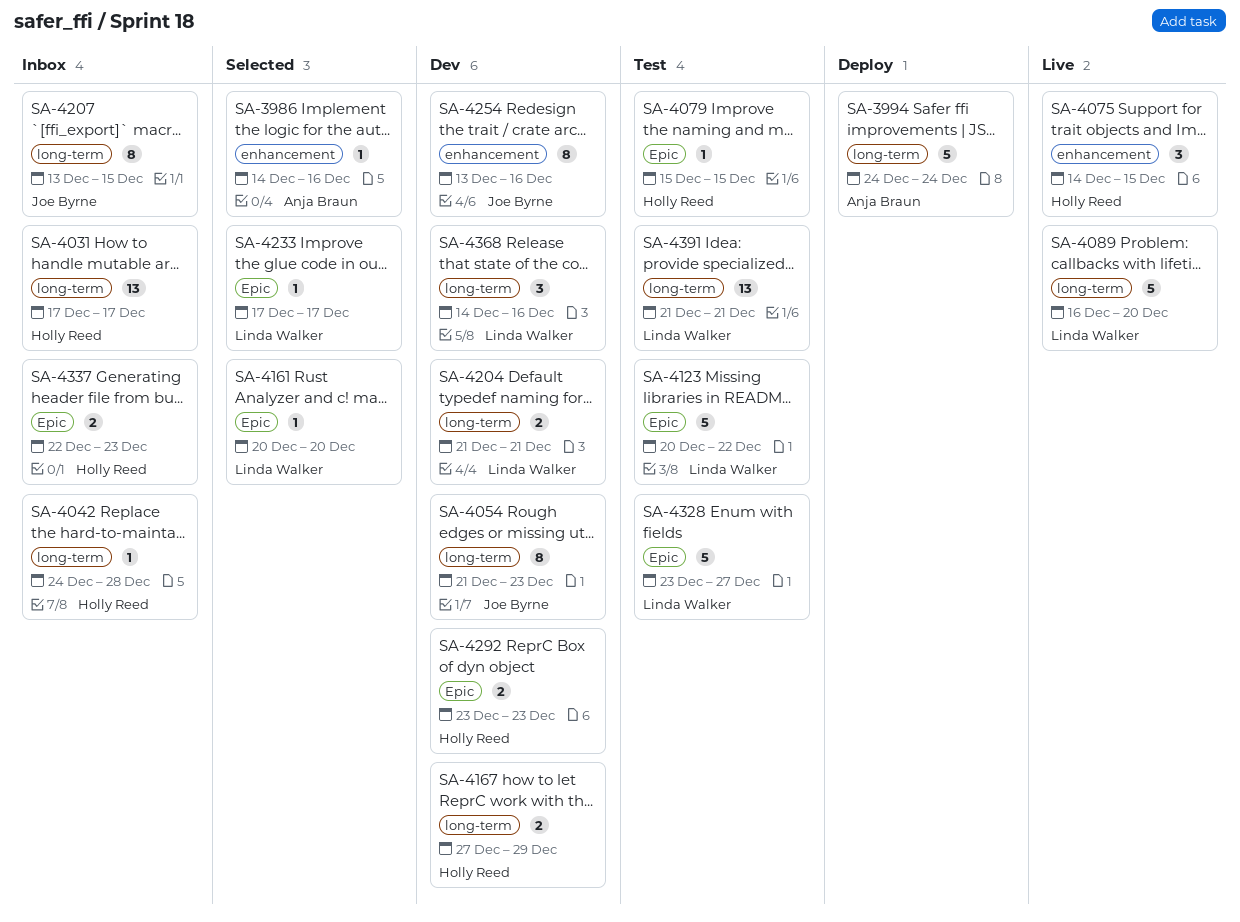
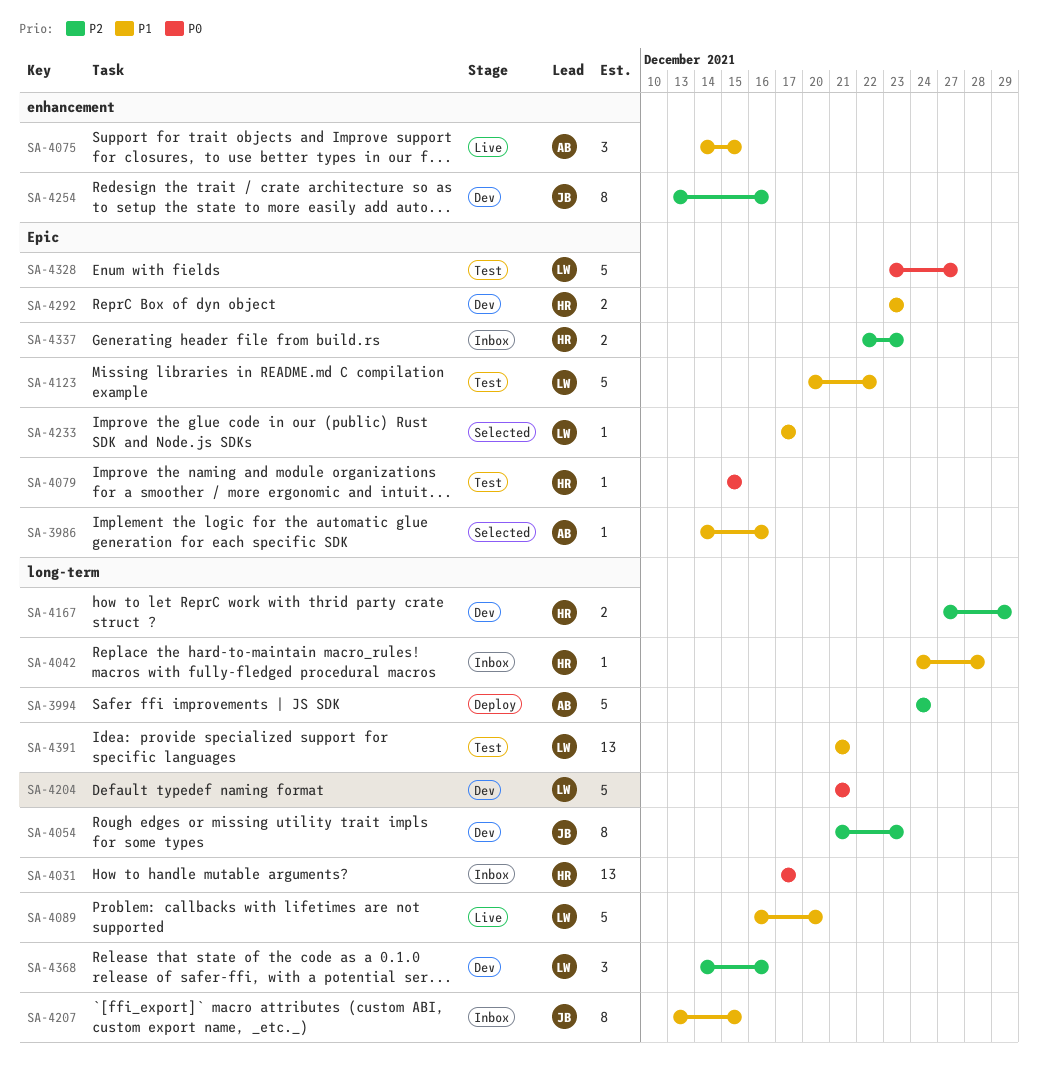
SA-3986, label: enhancement -> Epic
SA-4075, owner: Holly Reed -> Anja Braun
SA-4161: present -> none
SA-4204, estimate: 2 -> 5

